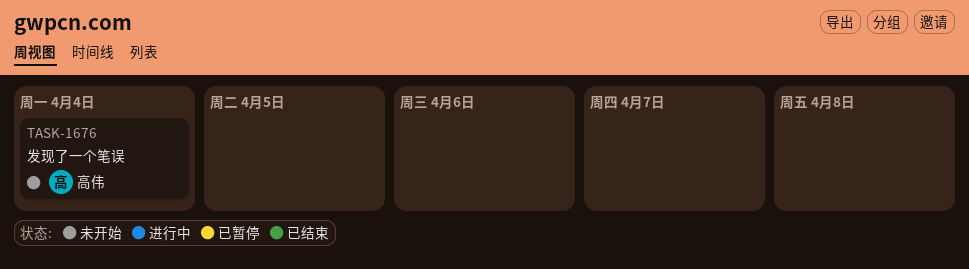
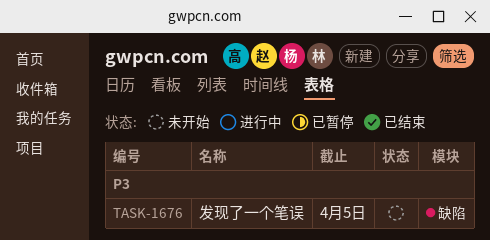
TASK-1676, due: Apr 4 -> Apr 5

